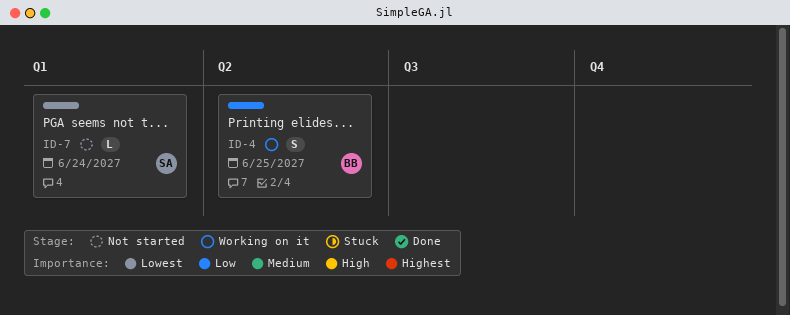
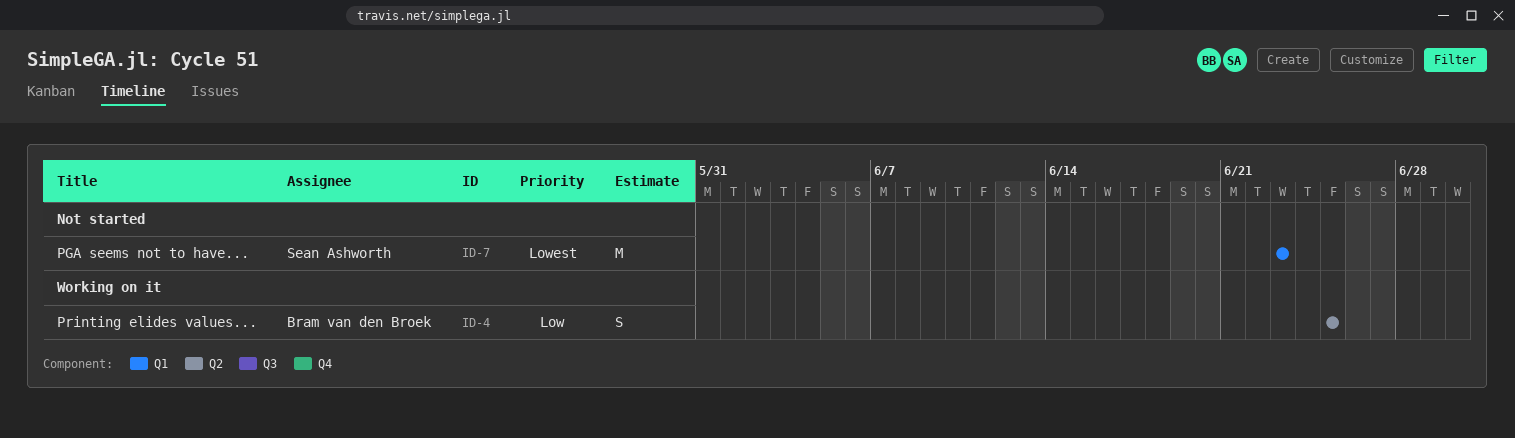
ID-7, estimate: L -> M
ID-7, due: Jun 24 -> Jun 23

